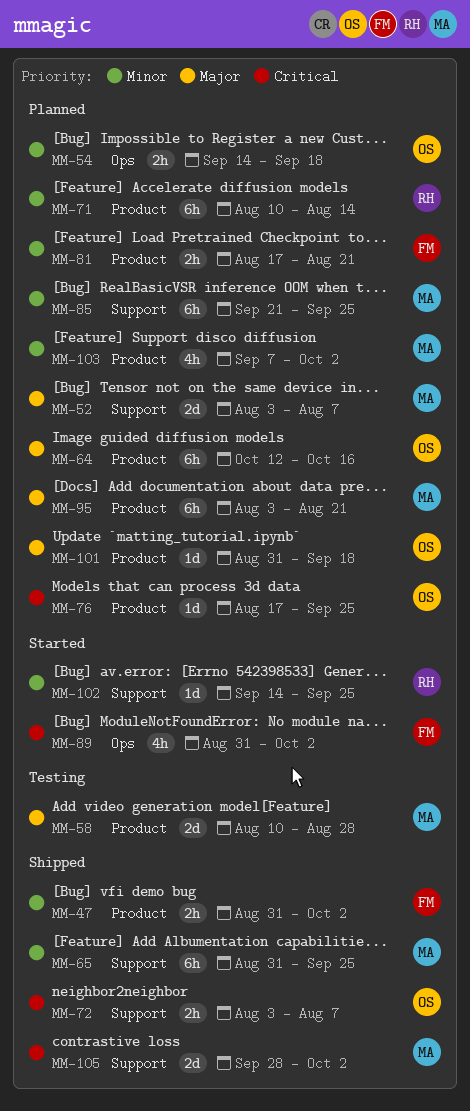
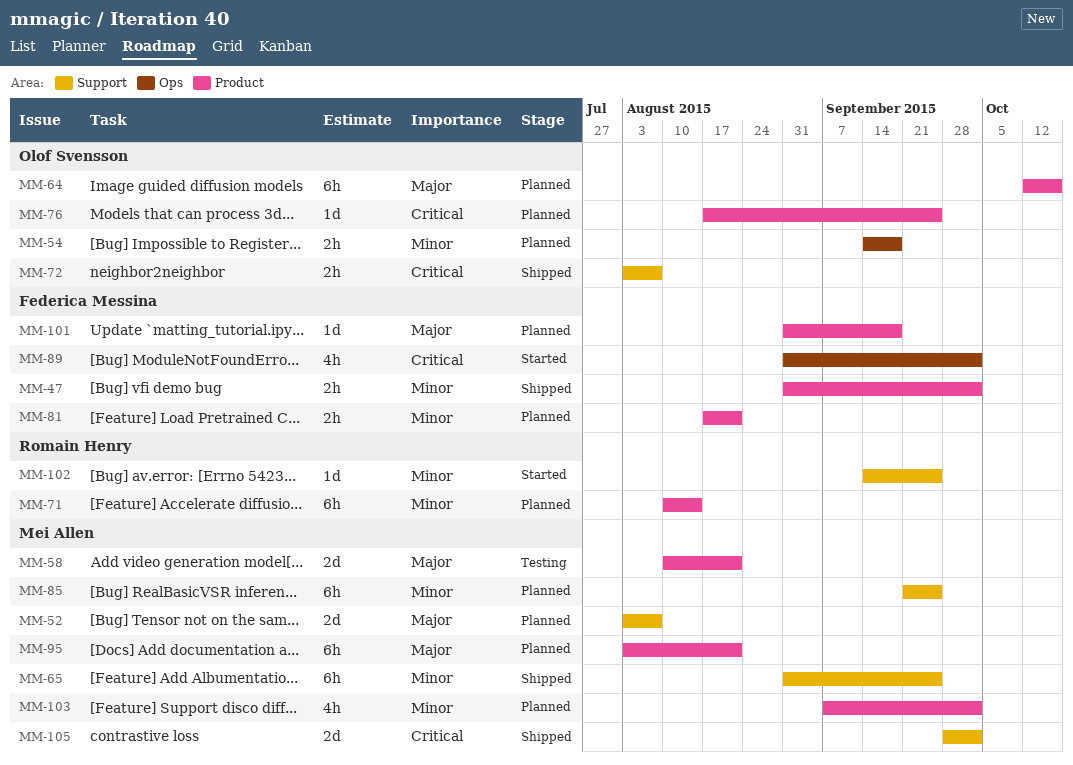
MM-58, due: Aug 28 -> Aug 21
MM-101, owner: Olof Svensson -> Federica Messina

